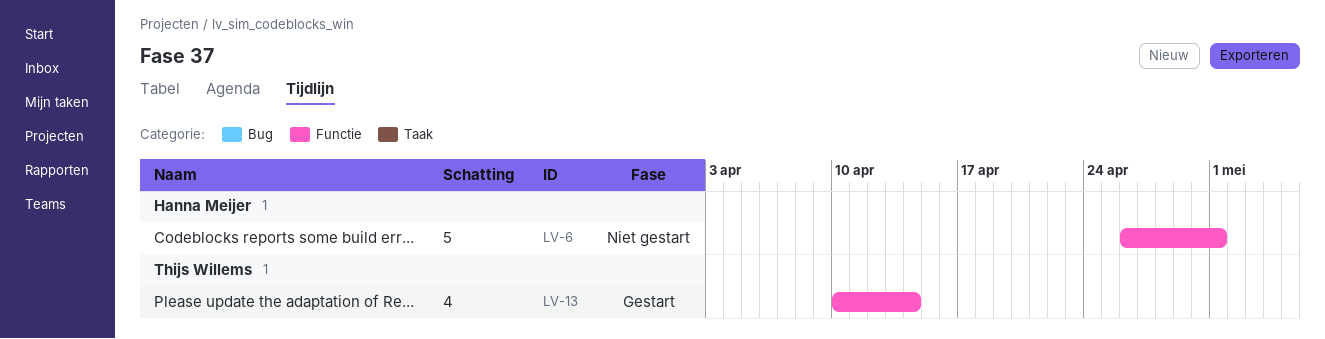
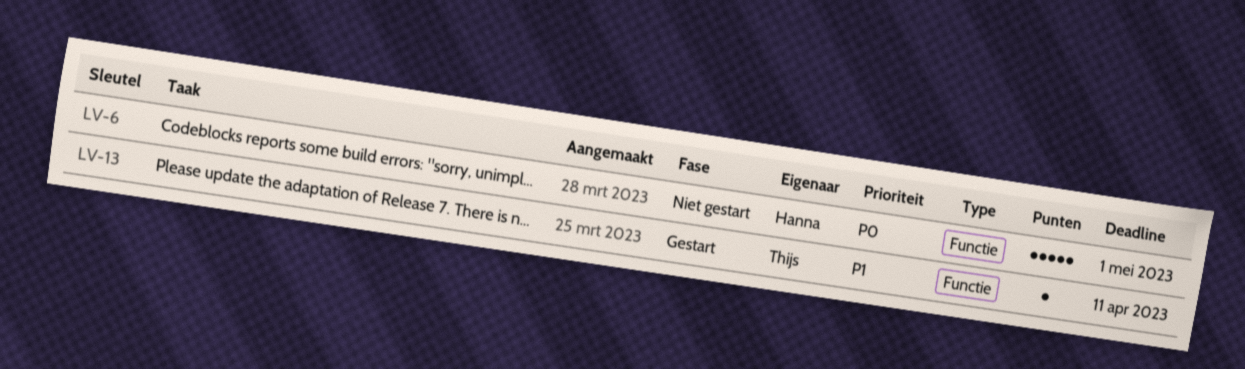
LV-13, estimate: 4 -> 1
LV-13, due: Apr 14 -> Apr 11

